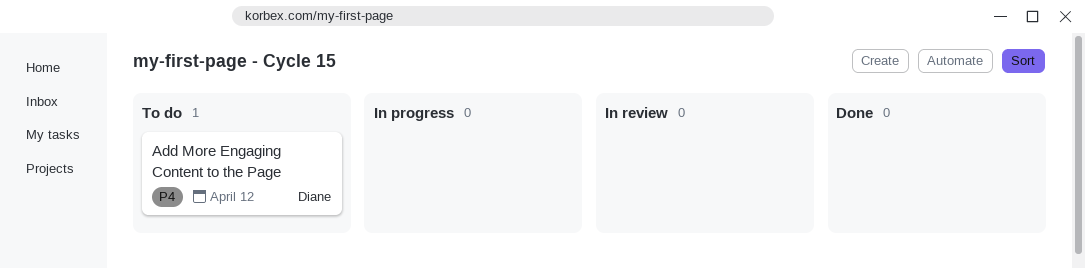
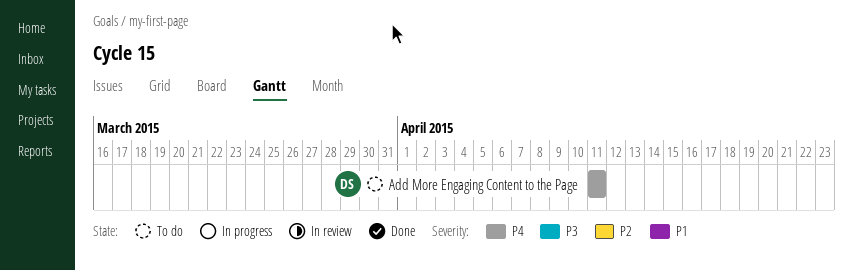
Add More Engaging Content to the Page, due: Apr 12 -> Apr 11

